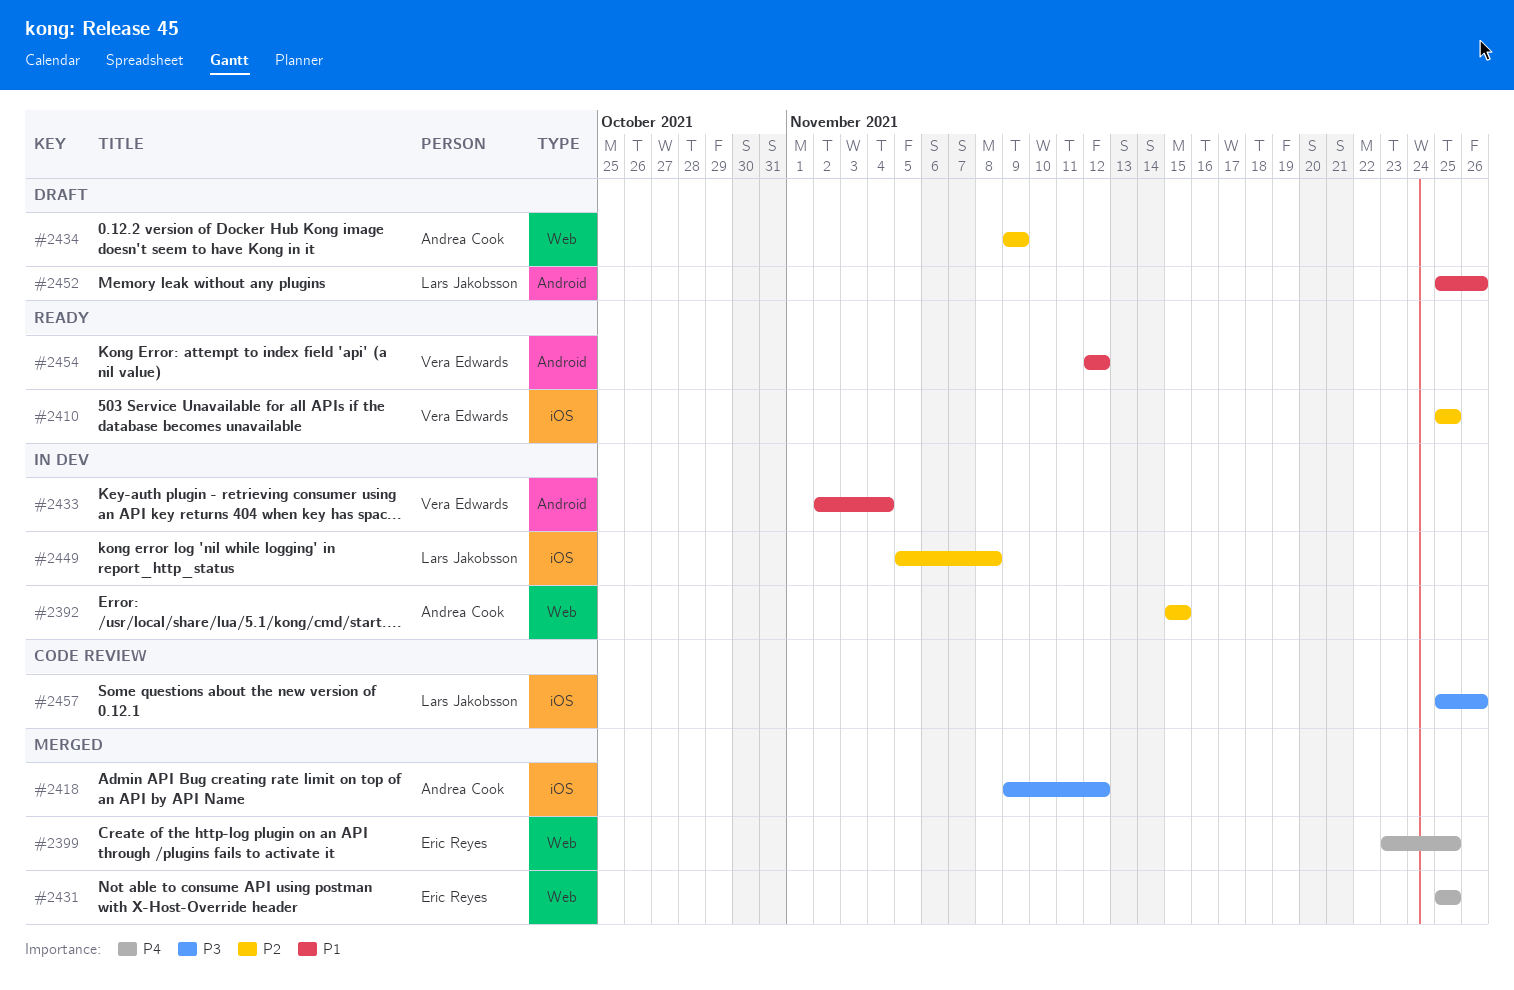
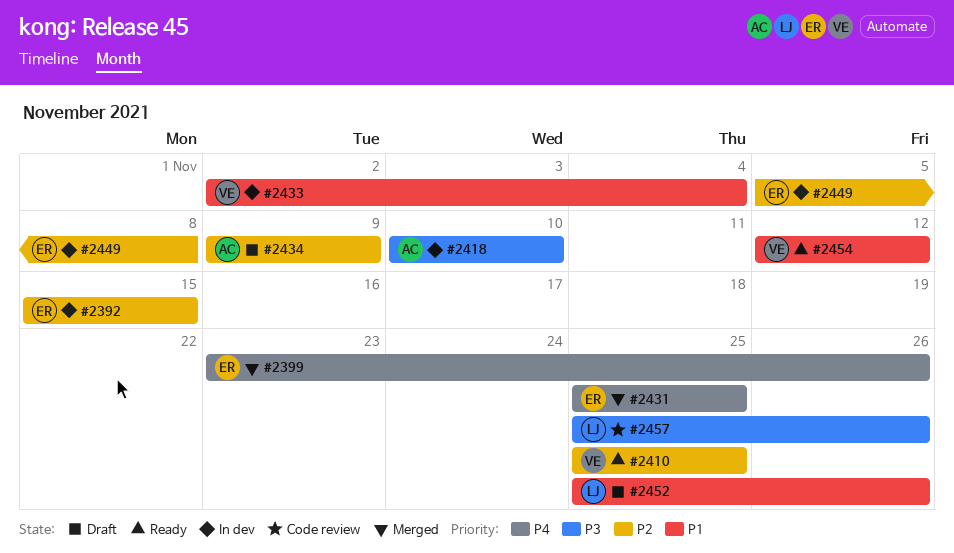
#2392, owner: Andrea Cook -> Eric Reyes
#2399, due: Nov 25 -> Nov 26
#2418, status: Merged -> In dev
#2418, start: Nov 9 -> Nov 10
#2418, due: Nov 12 -> Nov 10
#2449, owner: Lars Jakobsson -> Eric Reyes

